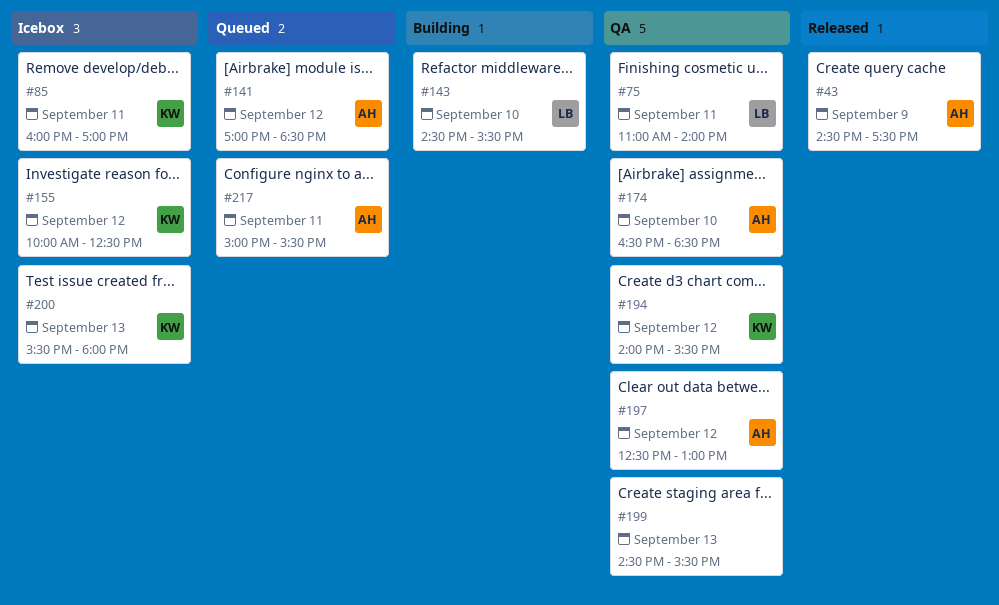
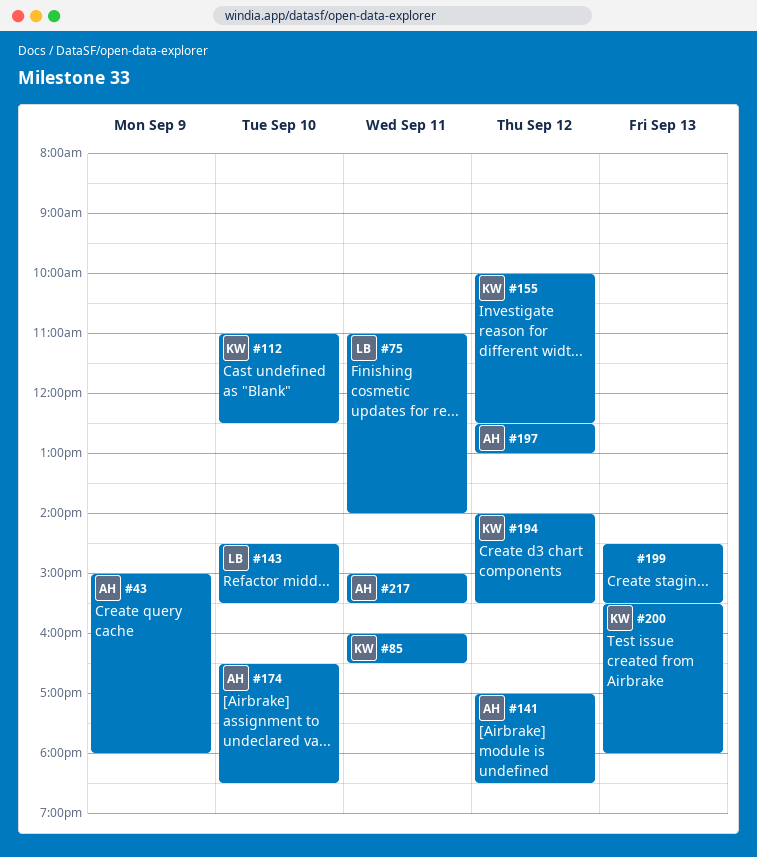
#43, begins: 14:30 -> 15:00
#43, ends: 17:30 -> 18:00
#85, ends: 17:00 -> 16:30
#112: none -> present

